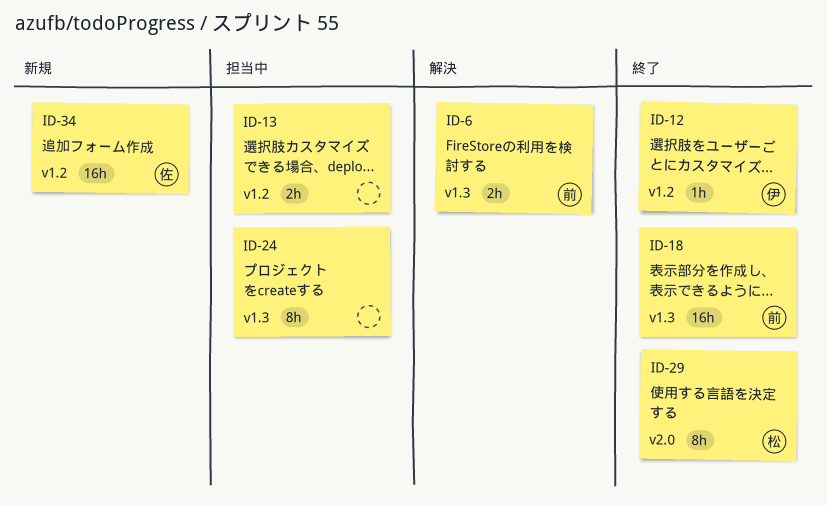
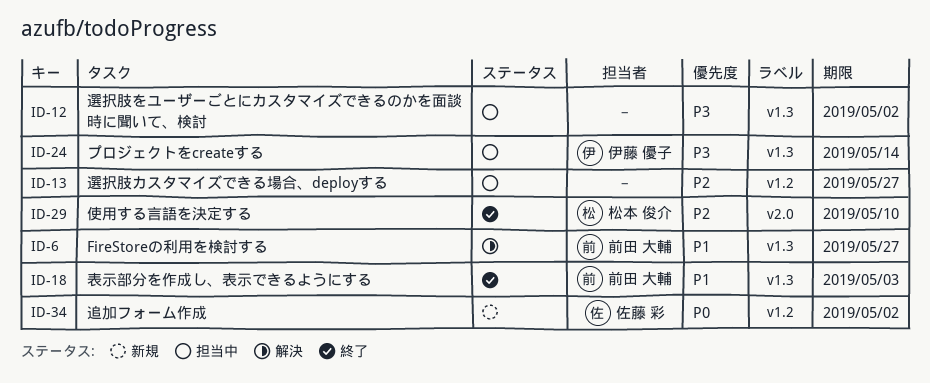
ID-12, status: 終了 -> 担当中
ID-12, owner: 伊藤 優子 -> none
ID-12, label: v1.2 -> v1.3
ID-24, owner: none -> 伊藤 優子

